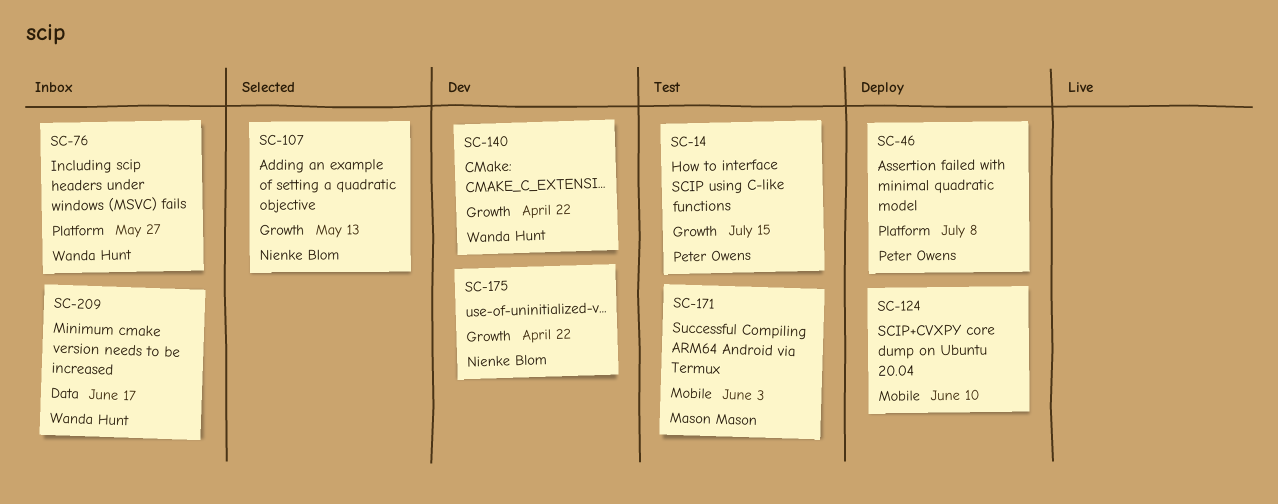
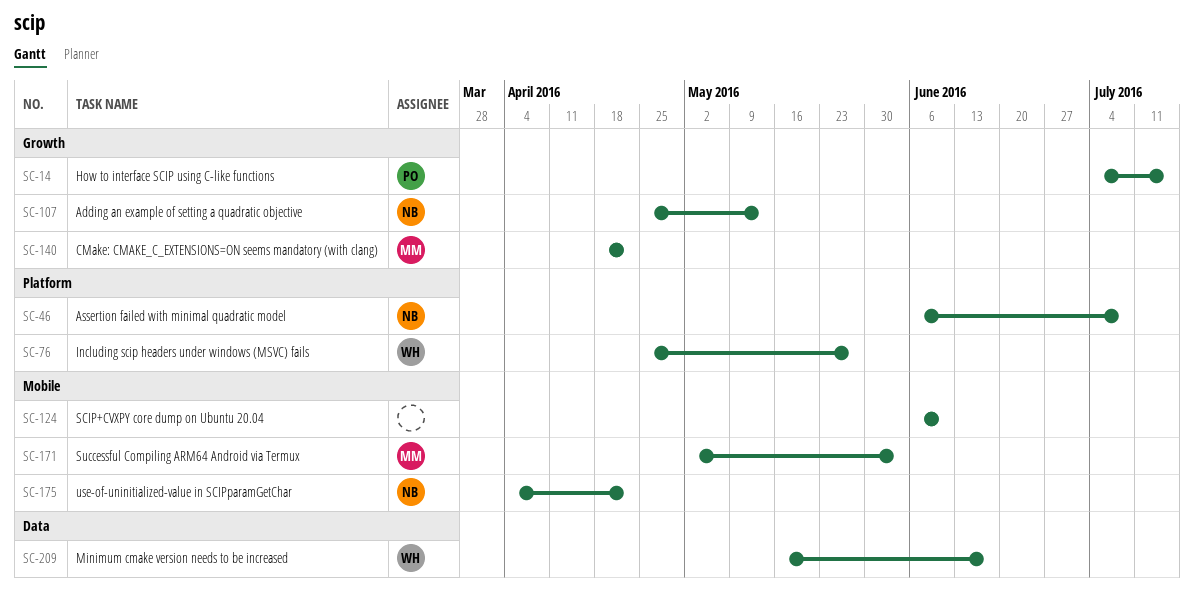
SC-46, owner: Peter Owens -> Nienke Blom
SC-140, owner: Wanda Hunt -> Mason Mason
SC-175, label: Growth -> Mobile

